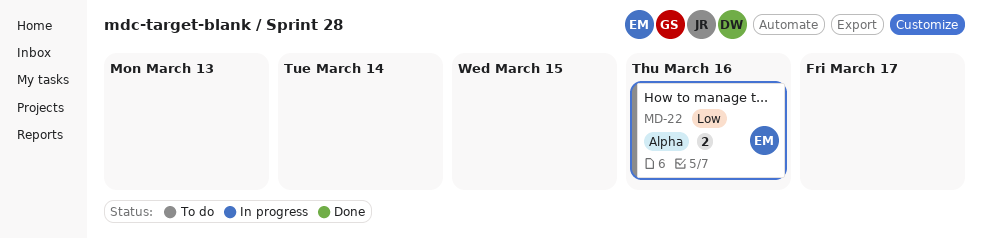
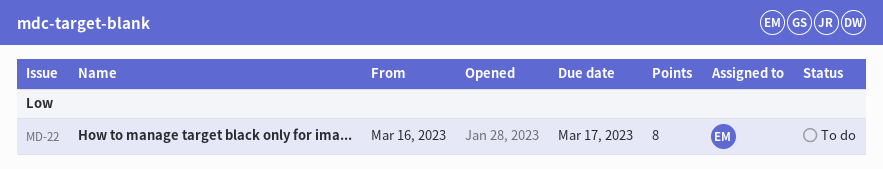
MD-22, estimate: 2 -> 8
MD-22, due: Mar 16 -> Mar 17

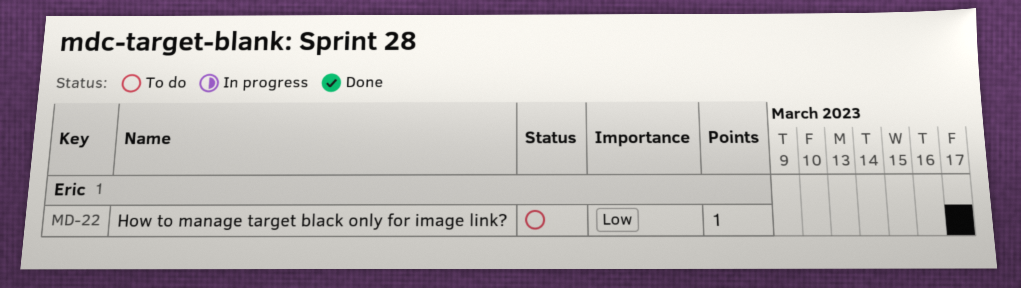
MD-22, estimate: 8 -> 1
MD-22, start: Mar 16 -> Mar 17

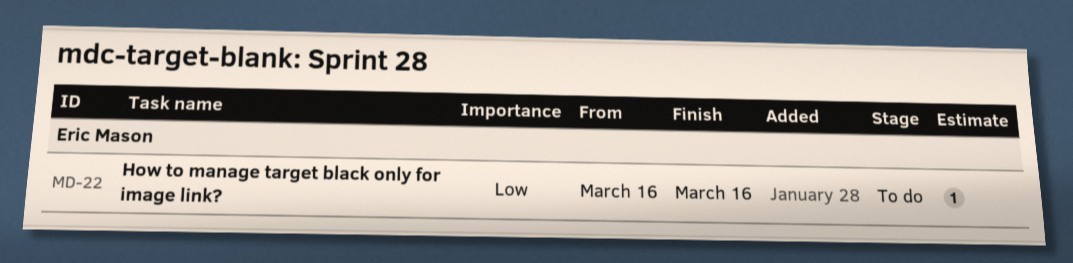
MD-22, start: Mar 17 -> Mar 16
MD-22, due: Mar 17 -> Mar 16

